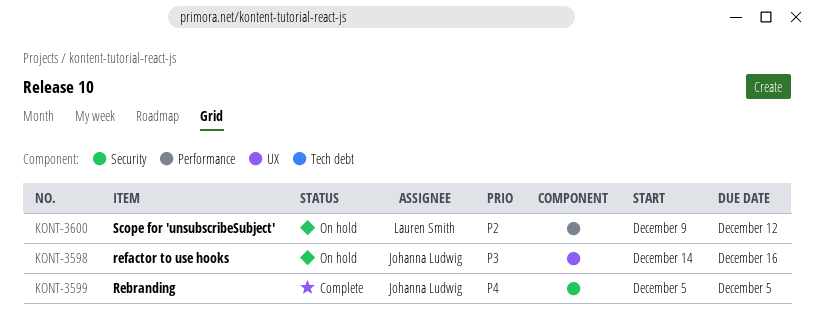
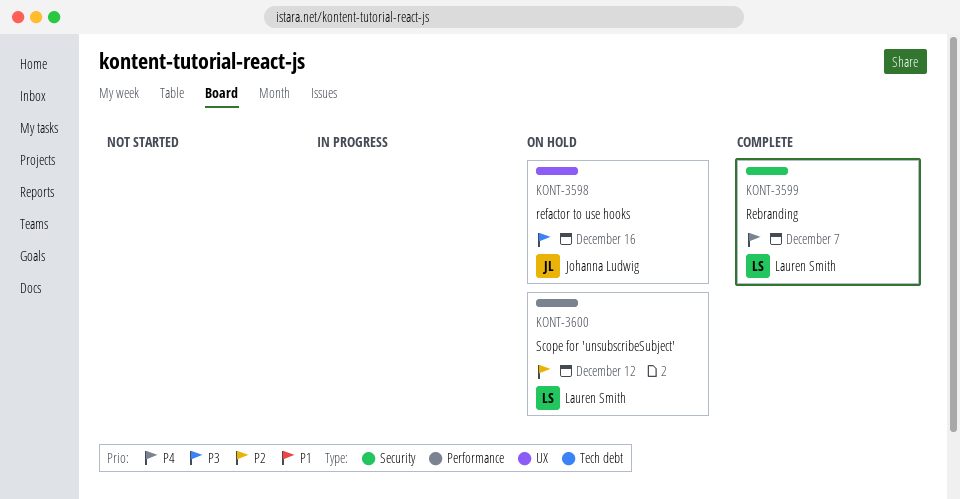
KONT-3599, owner: Johanna Ludwig -> Lauren Smith
KONT-3599, due: Dec 5 -> Dec 7

